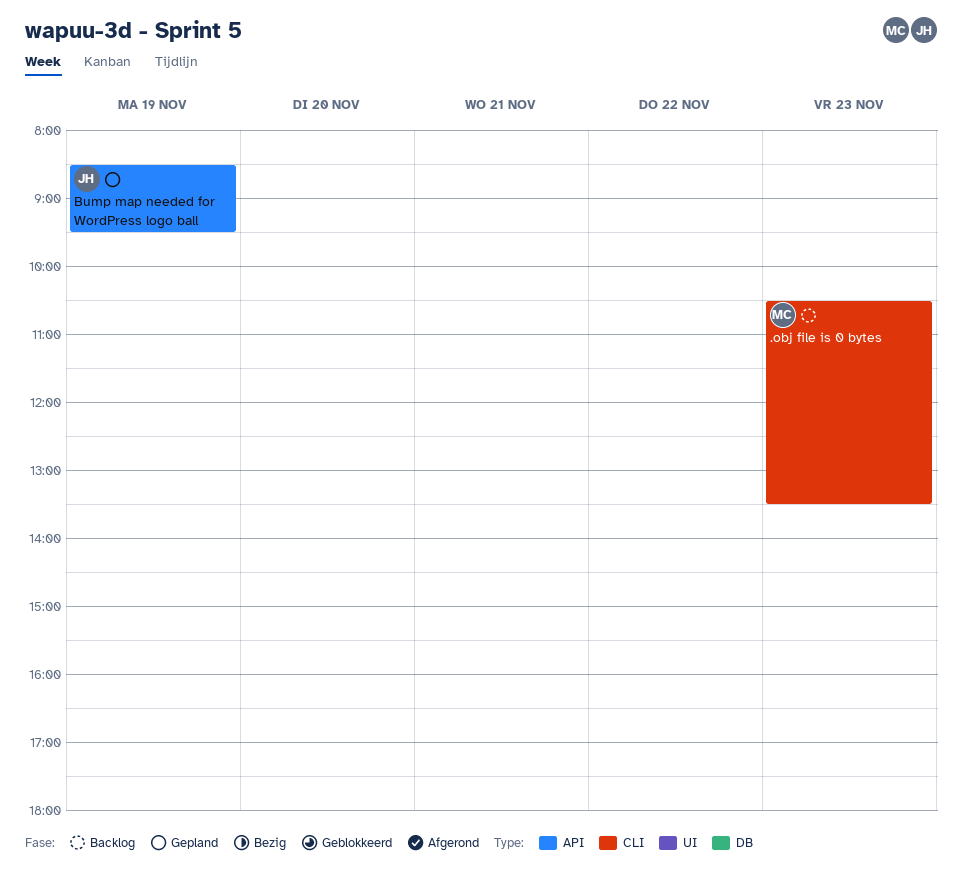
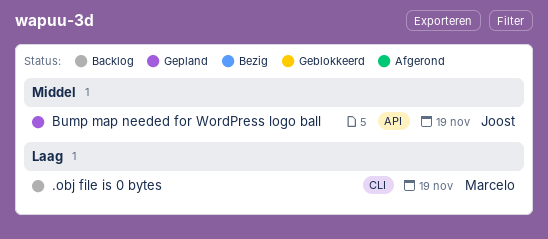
.obj file is 0 bytes, day: Nov 23 -> Nov 19

